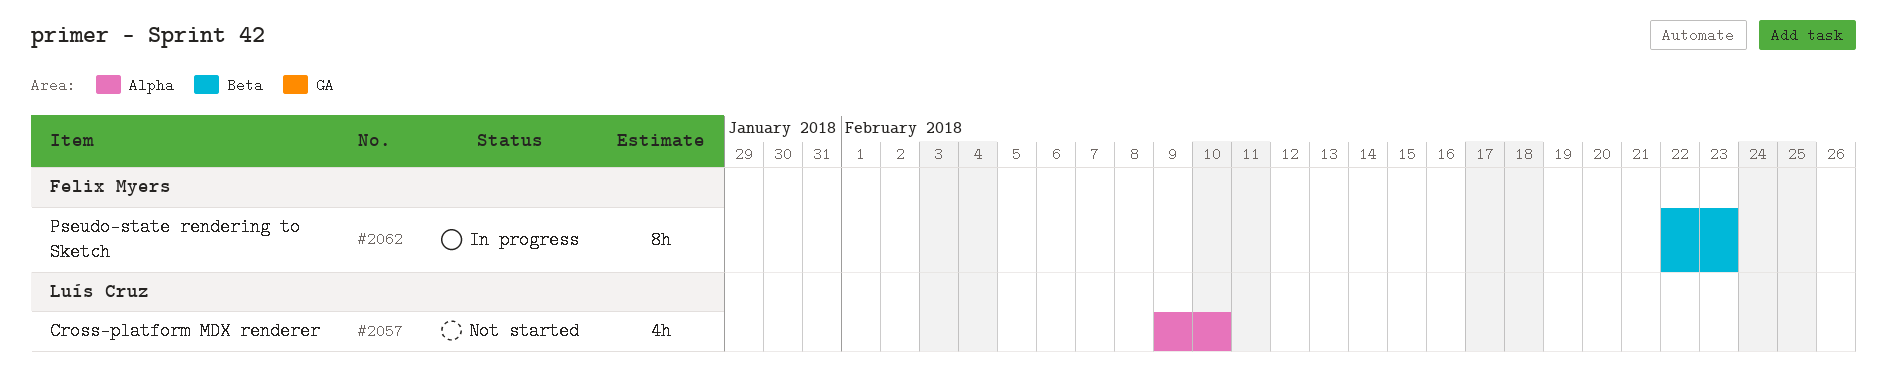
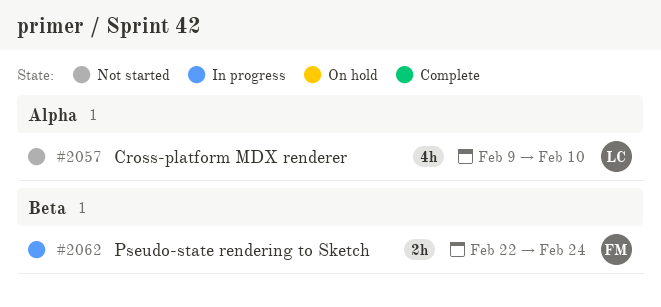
#2062, estimate: 8h -> 2h
#2062, due: Feb 23 -> Feb 24

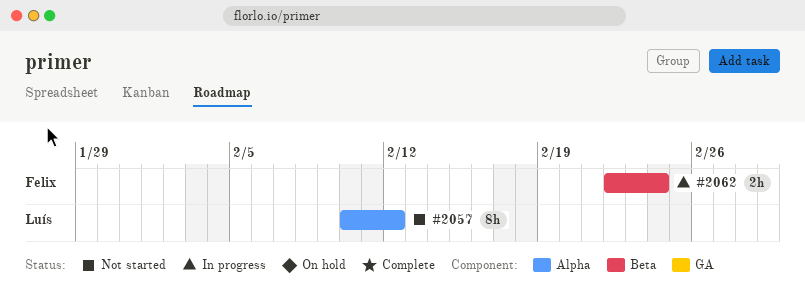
#2057, estimate: 4h -> 8h
#2057, start: Feb 9 -> Feb 10
#2057, due: Feb 10 -> Feb 12

